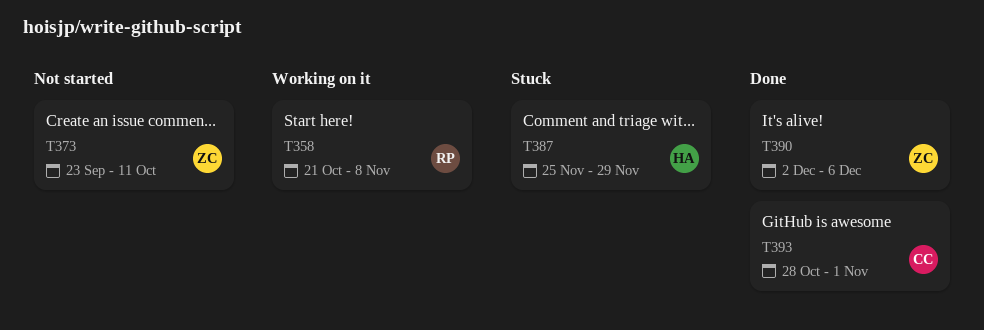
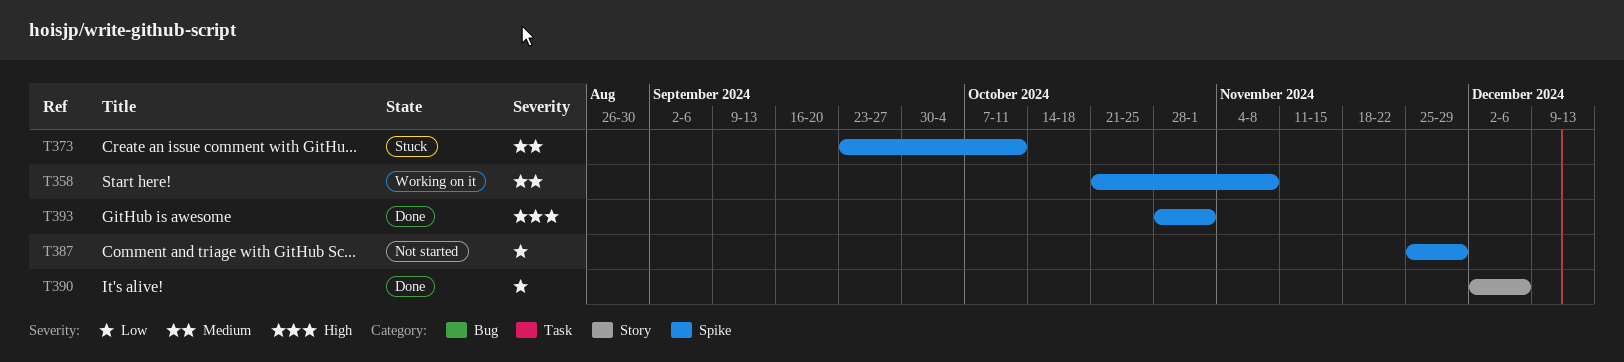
T373, status: Not started -> Stuck
T387, status: Stuck -> Not started

